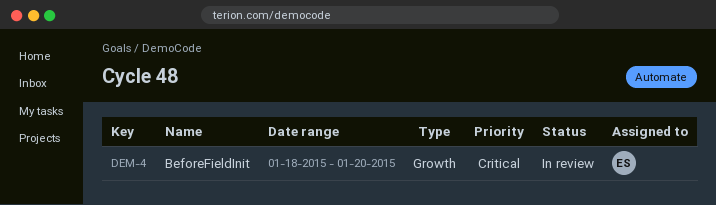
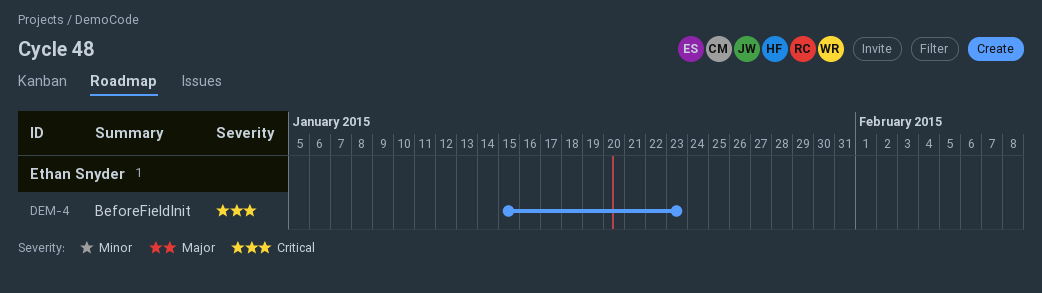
DEM-4, start: Jan 18 -> Jan 15
DEM-4, due: Jan 20 -> Jan 23

